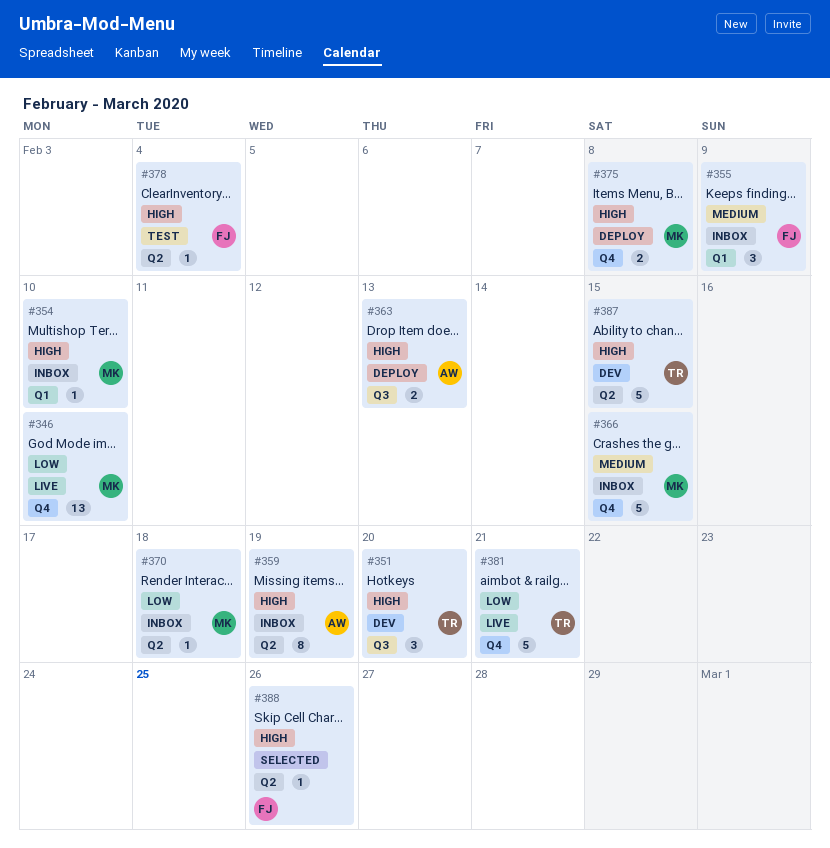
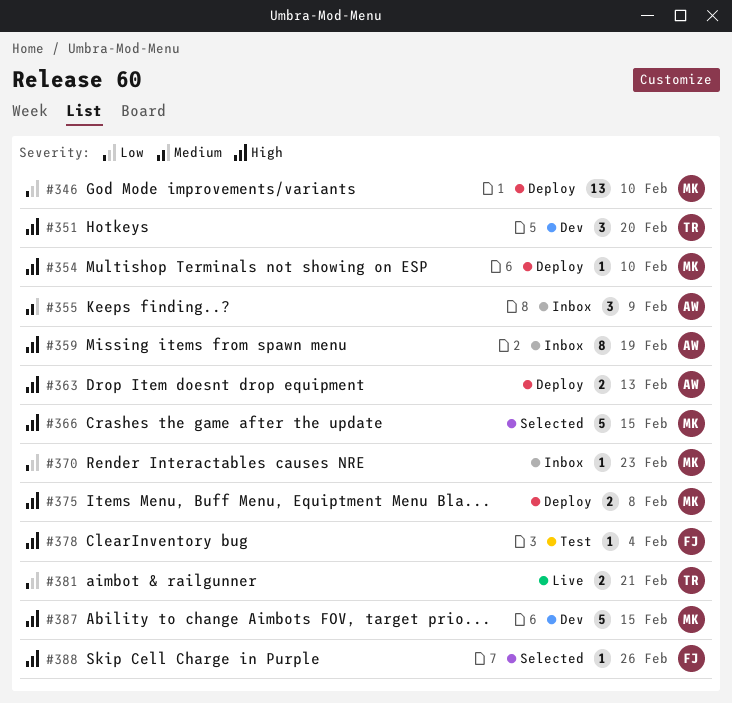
#346, status: Live -> Deploy
#354, status: Inbox -> Deploy
#355, owner: FJ -> AW
#366, status: Inbox -> Selected
#366, priority: Medium -> High
#370, due: Feb 18 -> Feb 23
#381, estimate: 5 -> 2
#387, owner: TR -> MK

